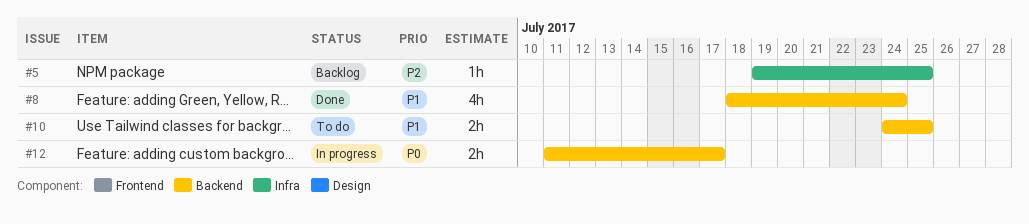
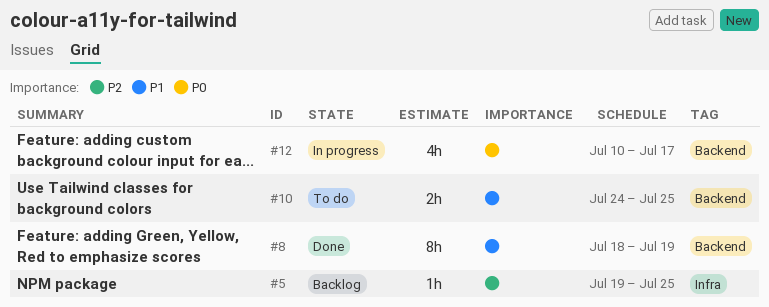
#8, estimate: 4h -> 8h
#8, due: Jul 24 -> Jul 19
#12, estimate: 2h -> 4h
#12, start: Jul 11 -> Jul 10

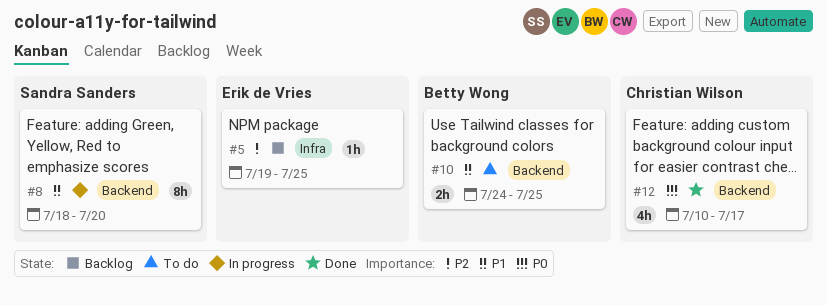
#8, status: Done -> In progress
#8, due: Jul 19 -> Jul 20
#12, status: In progress -> Done

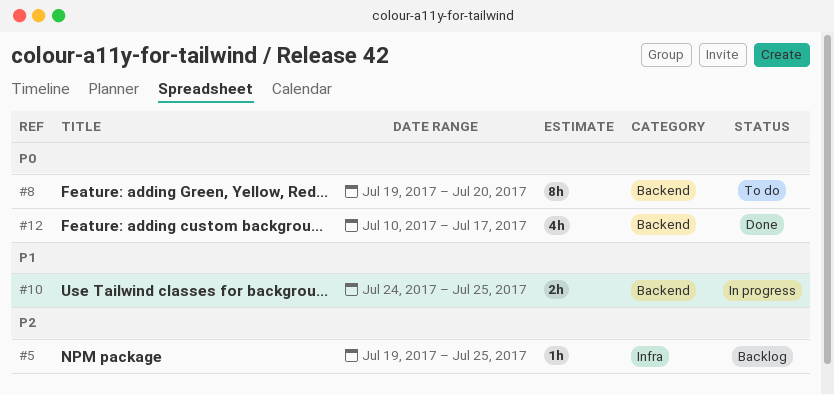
#8, status: In progress -> To do
#8, priority: P1 -> P0
#8, start: Jul 18 -> Jul 19
#10, status: To do -> In progress

